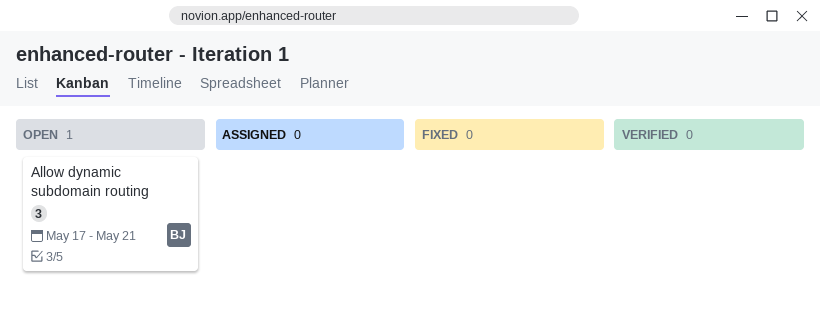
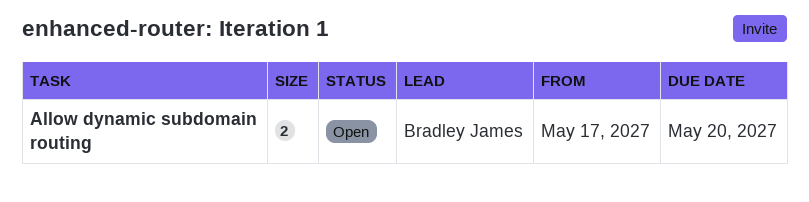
Allow dynamic subdomain routing, estimate: 3 -> 2
Allow dynamic subdomain routing, due: May 21 -> May 20

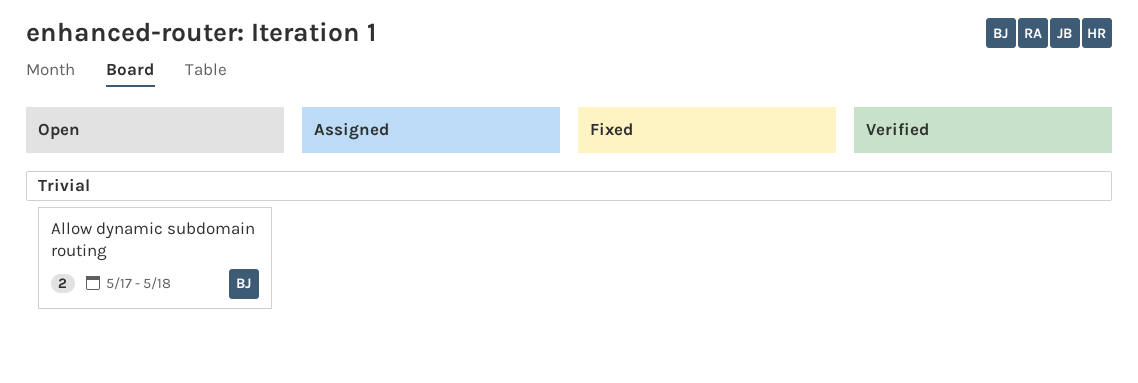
Allow dynamic subdomain routing, due: May 20 -> May 18

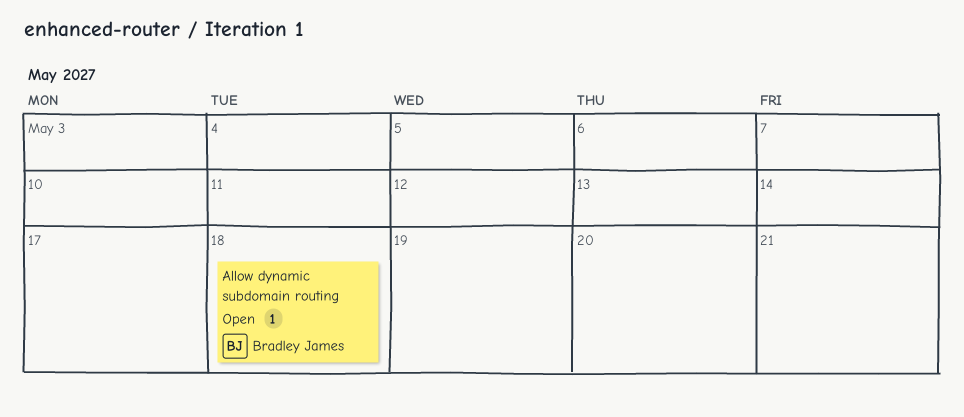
Allow dynamic subdomain routing, estimate: 2 -> 1

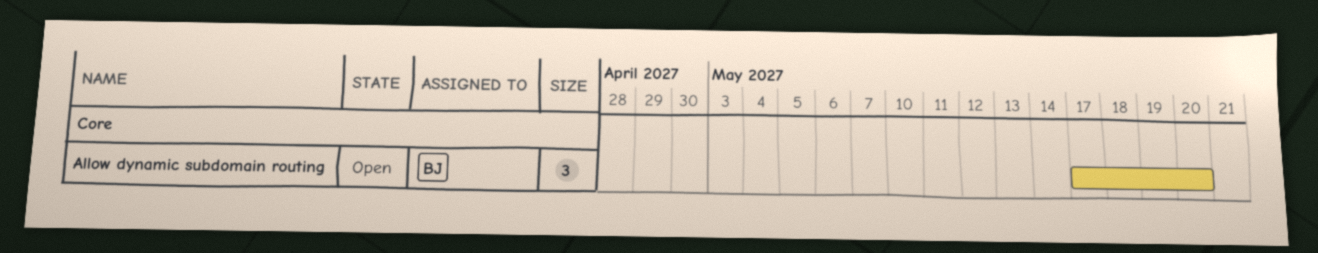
Allow dynamic subdomain routing, estimate: 1 -> 3
Allow dynamic subdomain routing, due: May 18 -> May 20

